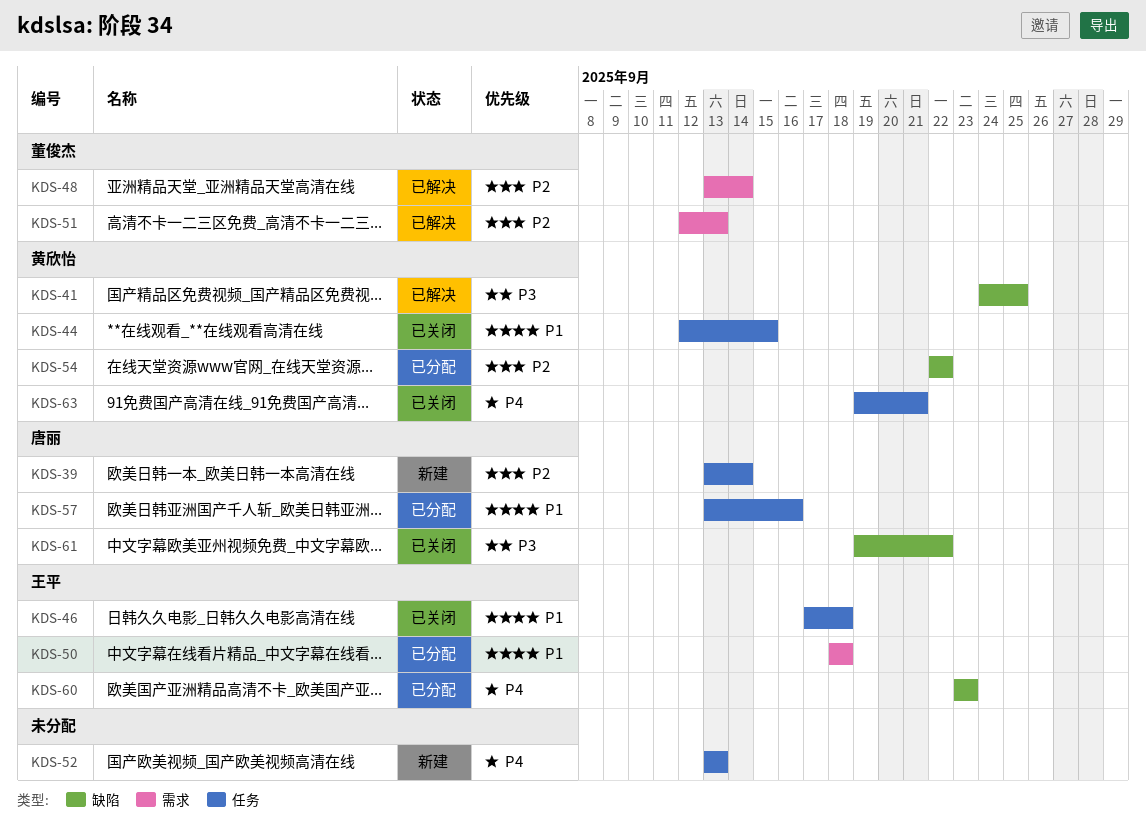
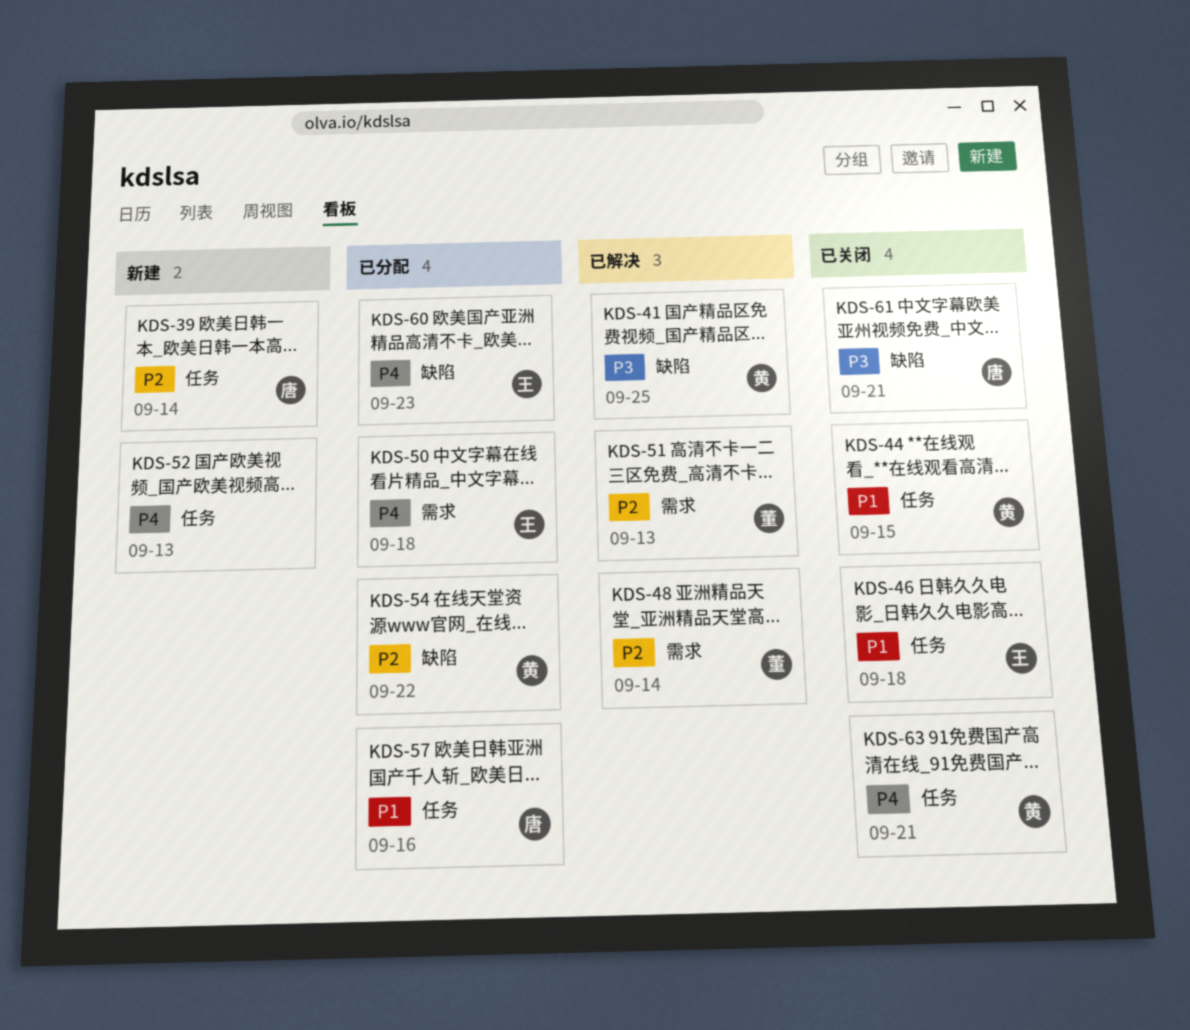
KDS-50, priority: P1 -> P4
KDS-61, due: Sep 22 -> Sep 21

